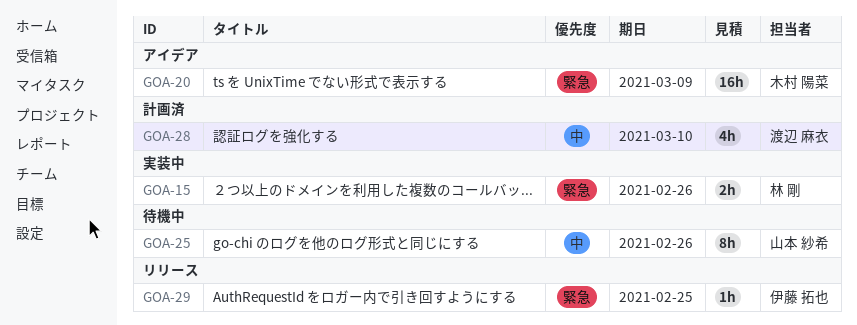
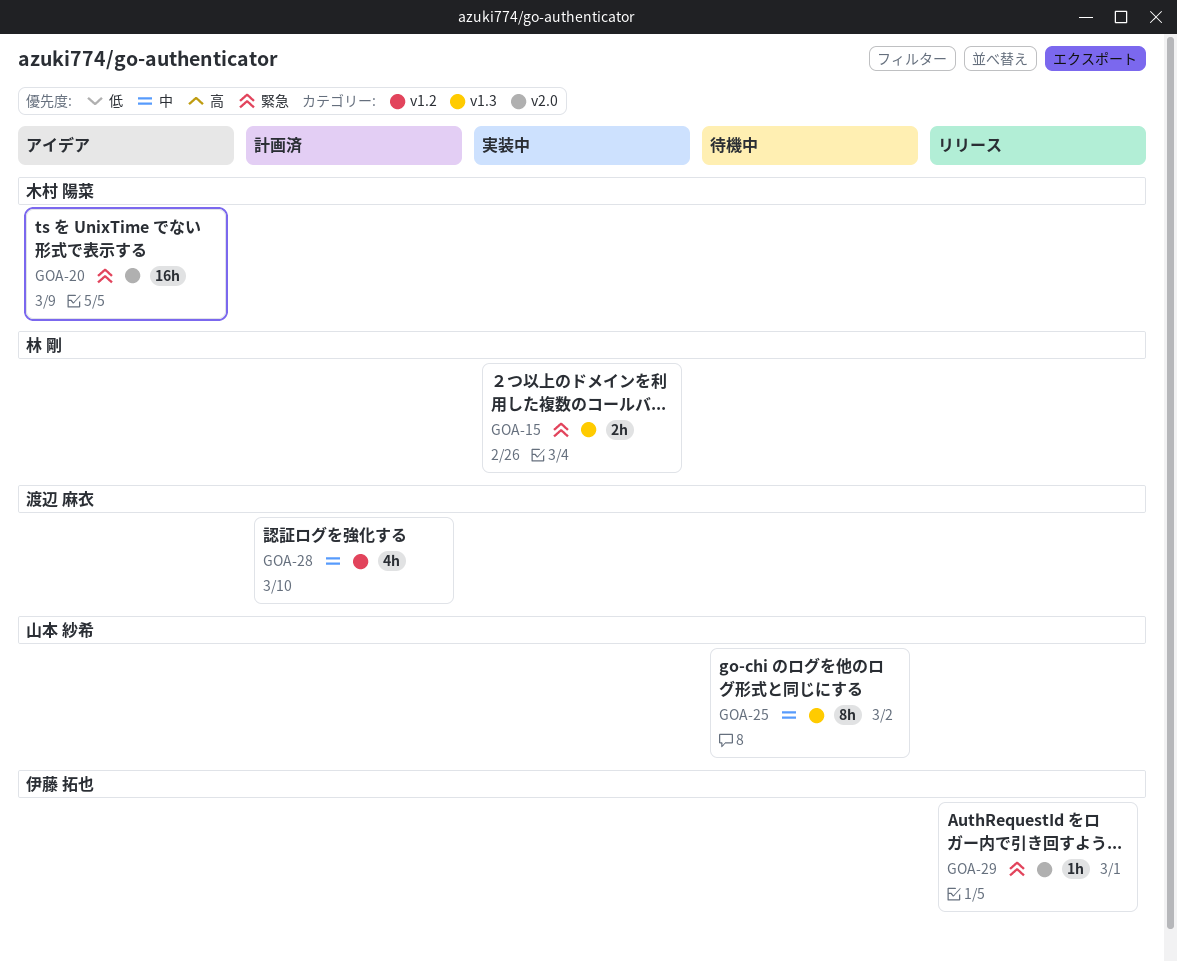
GOA-25, due: Feb 26 -> Mar 2
GOA-29, due: Feb 25 -> Mar 1

